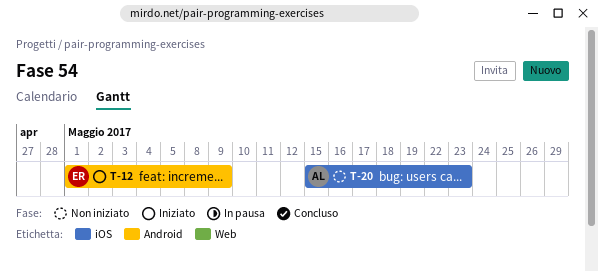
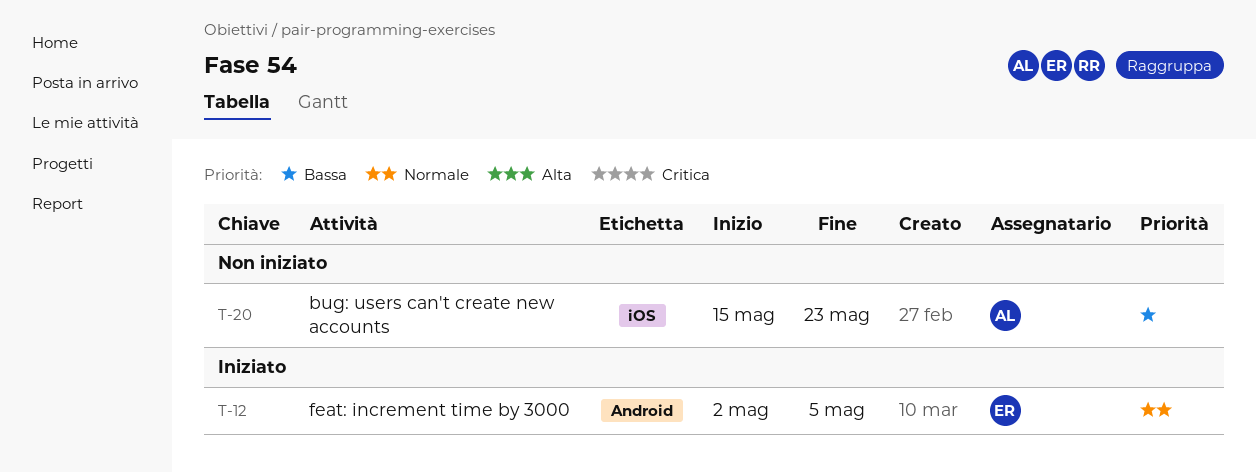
T-12, start: May 1 -> May 2
T-12, due: May 9 -> May 5

